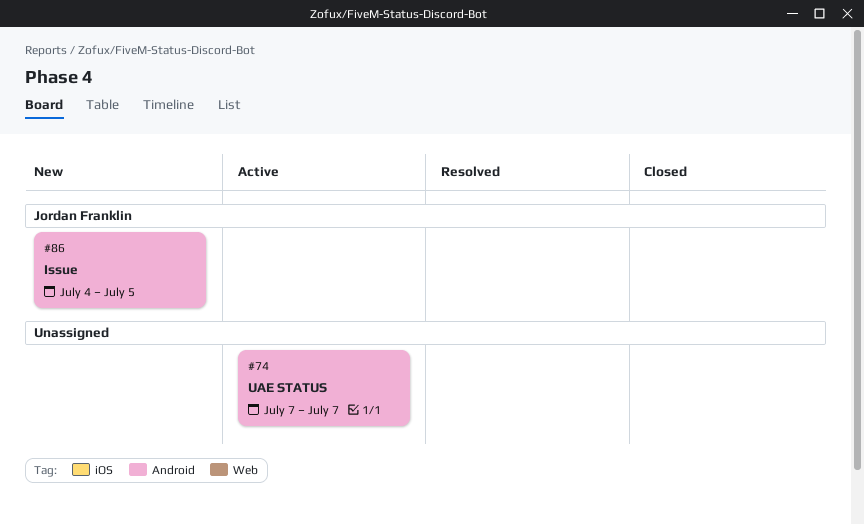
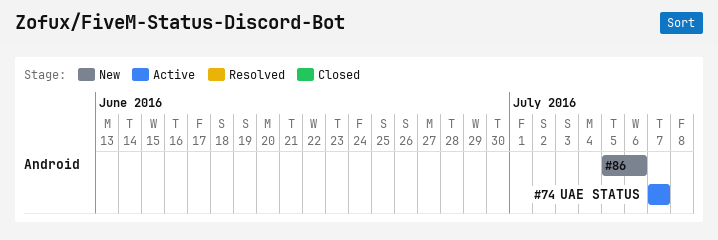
#86, start: Jul 4 -> Jul 5
#86, due: Jul 5 -> Jul 6

